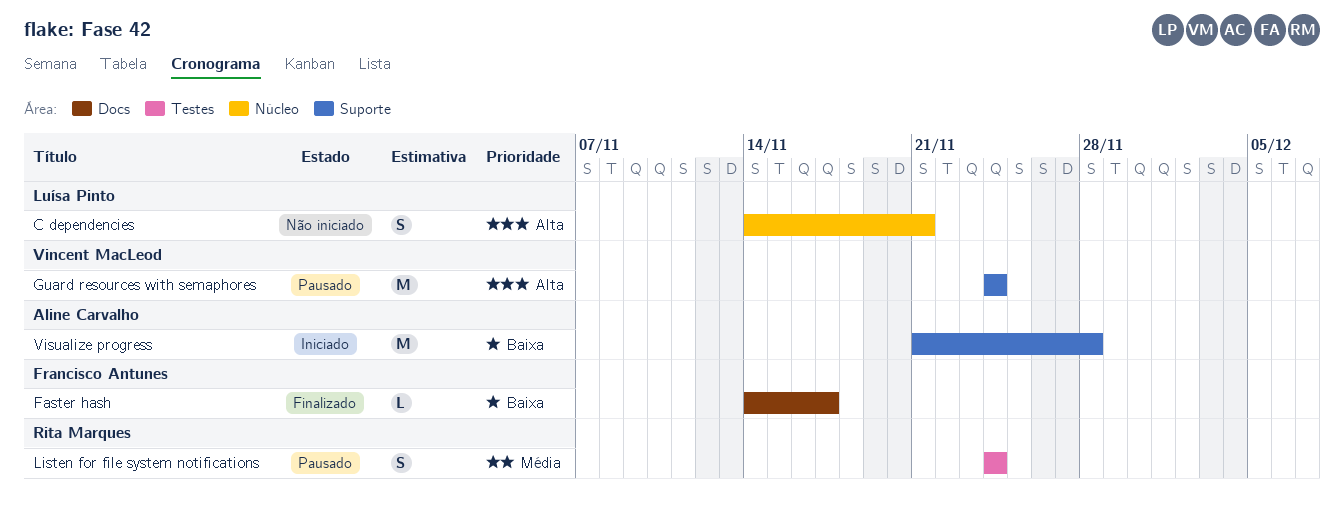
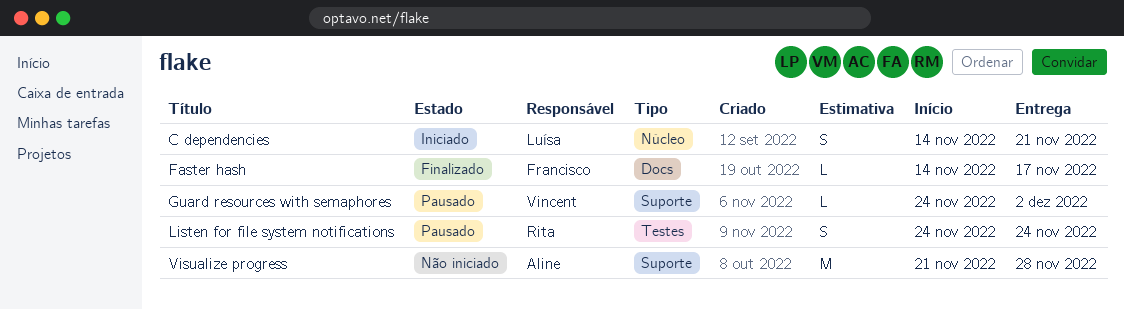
C dependencies, status: Não iniciado -> Iniciado
Guard resources with semaphores, estimate: M -> L
Guard resources with semaphores, due: Nov 24 -> Dec 2
Visualize progress, status: Iniciado -> Não iniciado

